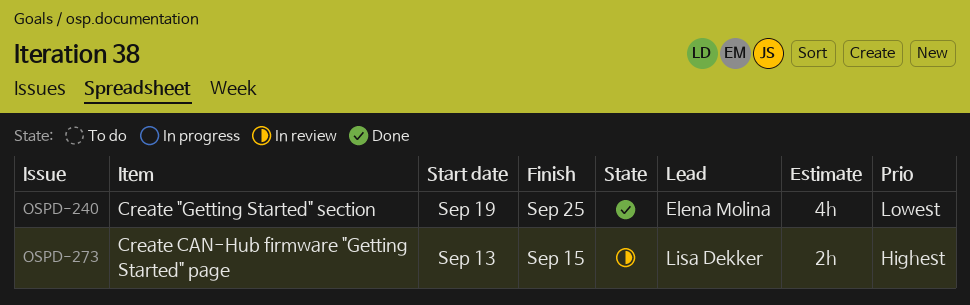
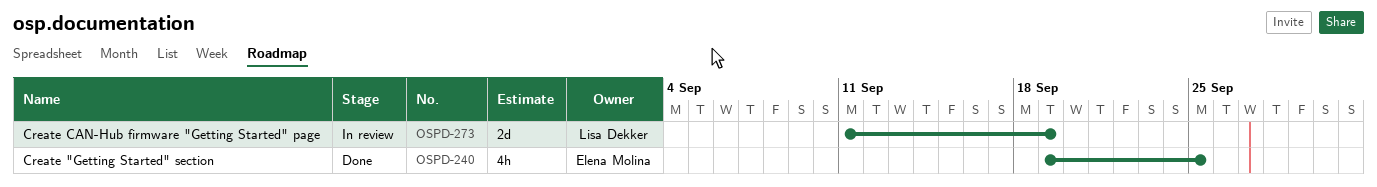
OSPD-273, estimate: 2h -> 2d
OSPD-273, start: Sep 13 -> Sep 11
OSPD-273, due: Sep 15 -> Sep 19

